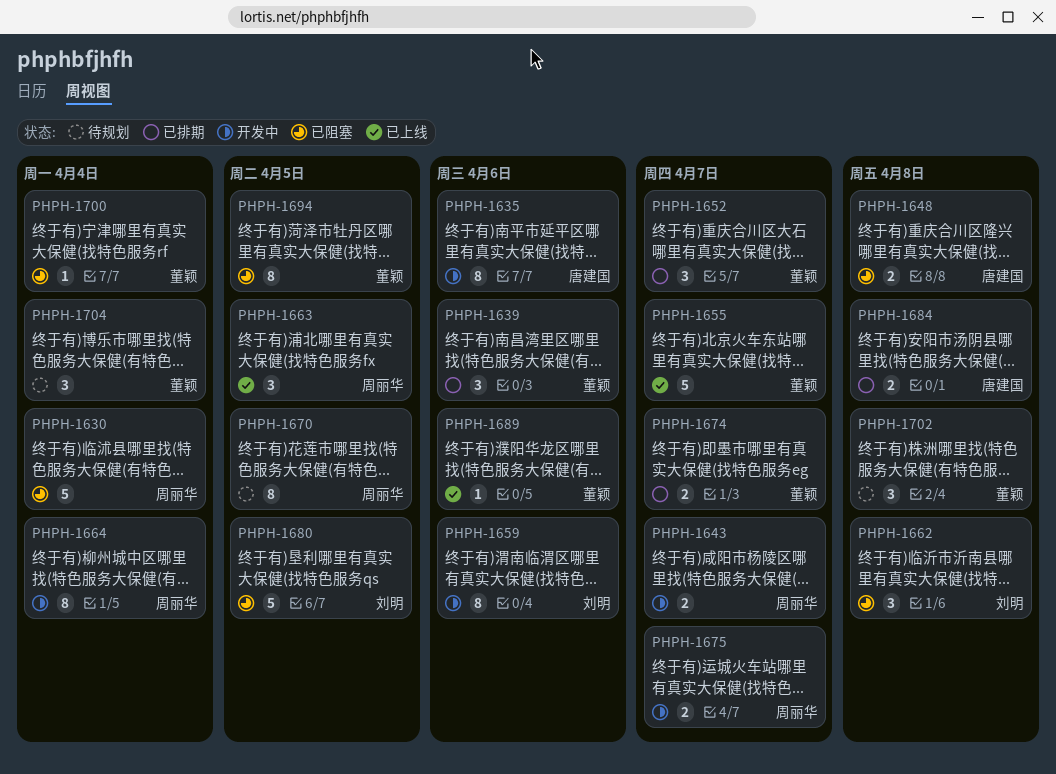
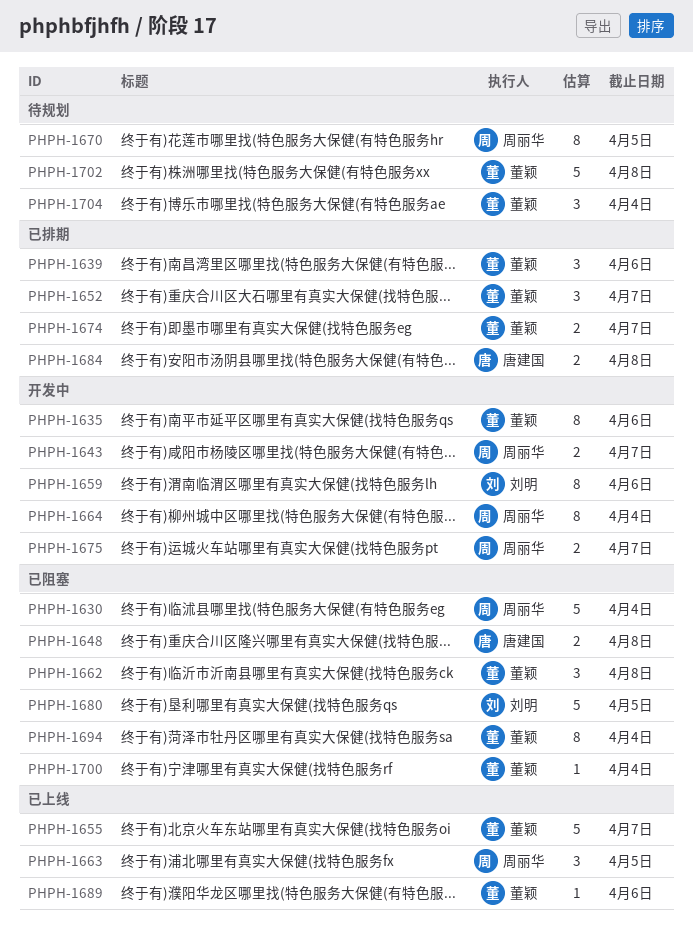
PHPH-1635, owner: 唐建国 -> 董颖
PHPH-1662, owner: 刘明 -> 董颖
PHPH-1694, due: Apr 5 -> Apr 4
PHPH-1702, estimate: 3 -> 5

